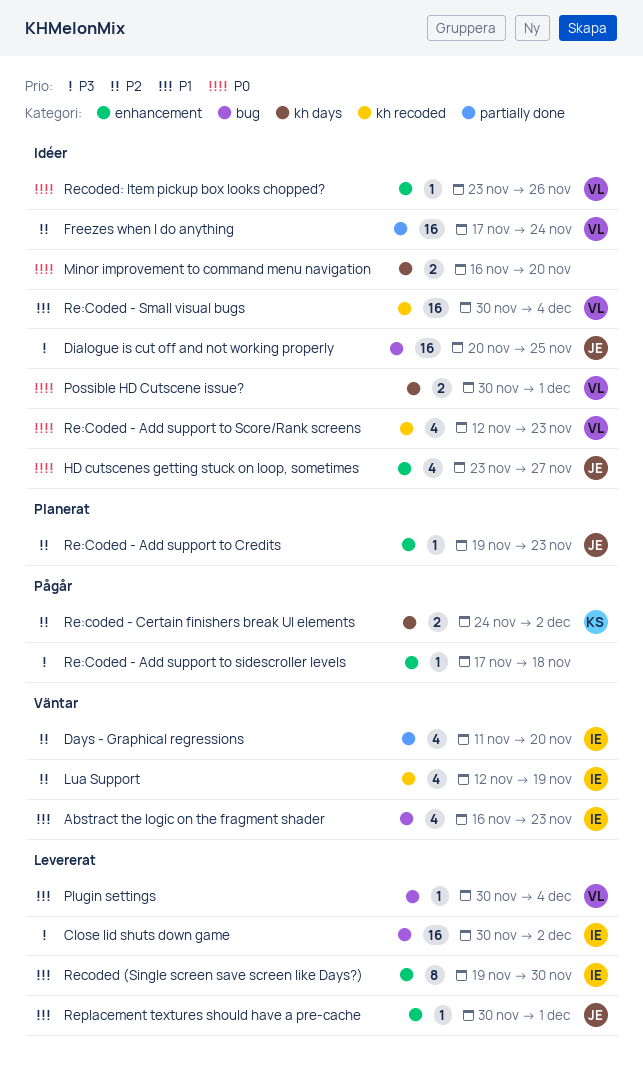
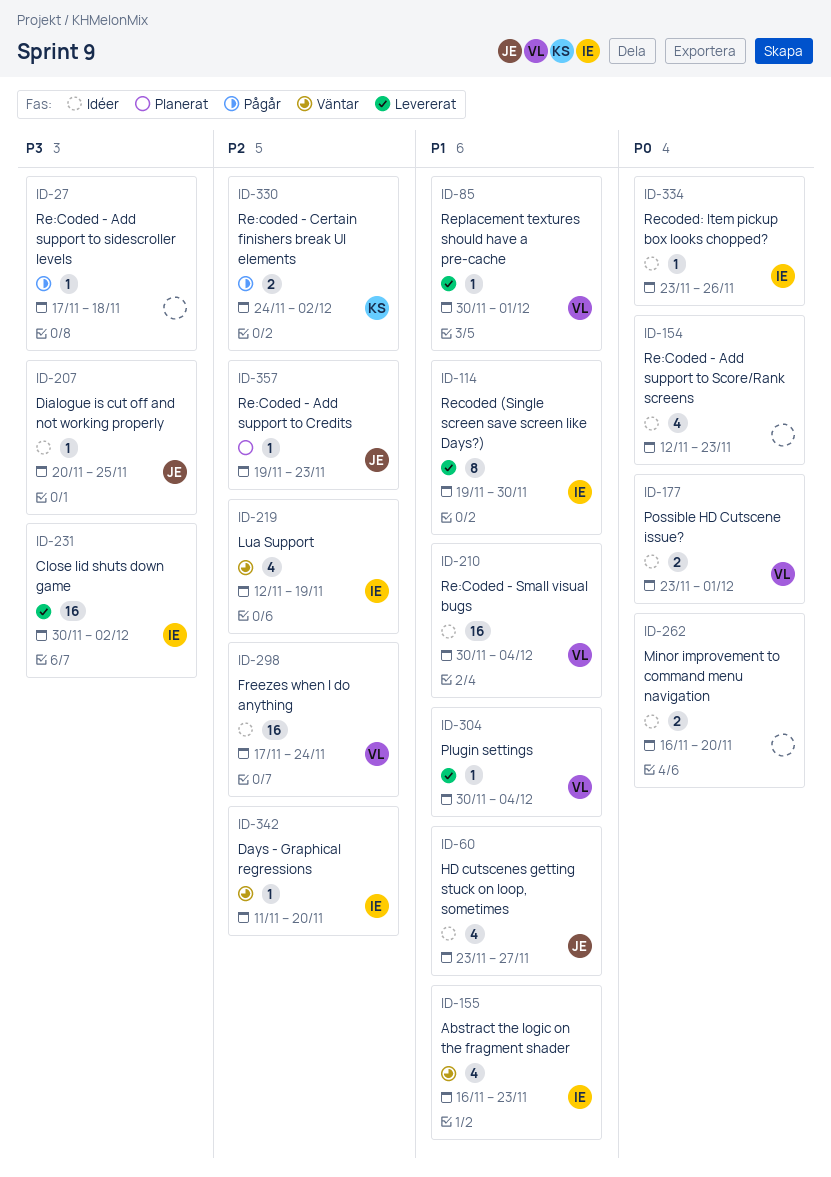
Days - Graphical regressions, estimate: 4 -> 1
Dialogue is cut off and not working properly, estimate: 16 -> 1
HD cutscenes getting stuck on loop, sometimes, priority: P0 -> P1
Possible HD Cutscene issue?, start: Nov 30 -> Nov 23
Re:Coded - Add support to Score/Rank screens, owner: VL -> none
Recoded: Item pickup box looks chopped?, owner: VL -> IE
Replacement textures should have a pre-cache, owner: JE -> VL

